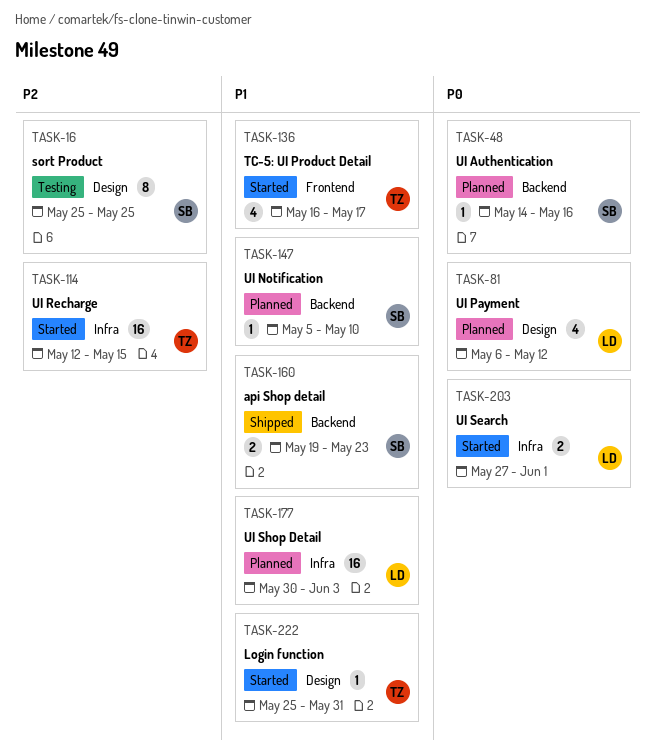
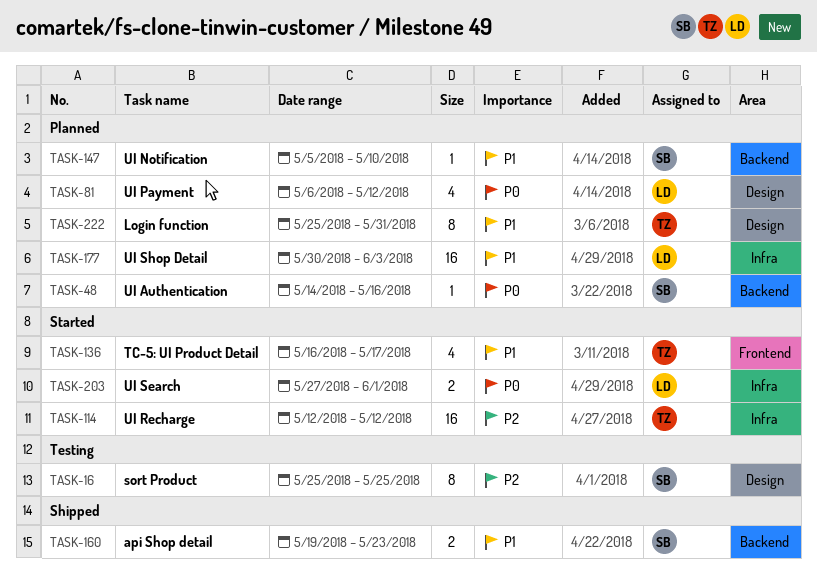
TASK-114, due: May 15 -> May 12
TASK-222, status: Started -> Planned
TASK-222, estimate: 1 -> 8

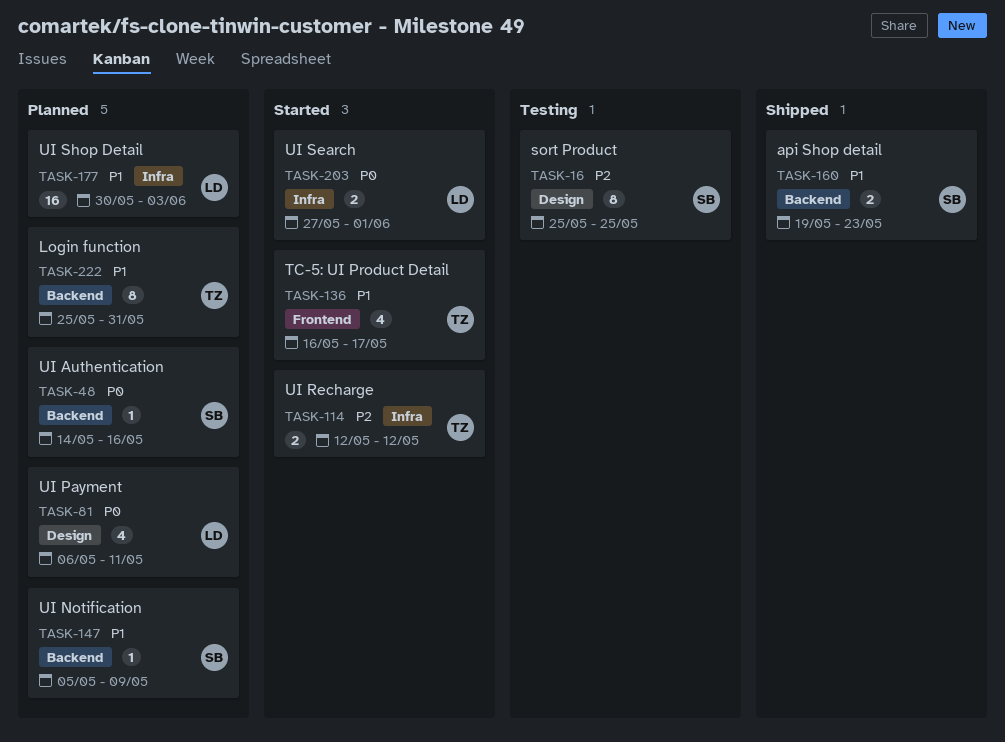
TASK-81, due: May 12 -> May 11
TASK-114, estimate: 16 -> 2
TASK-147, due: May 10 -> May 9
TASK-222, label: Design -> Backend

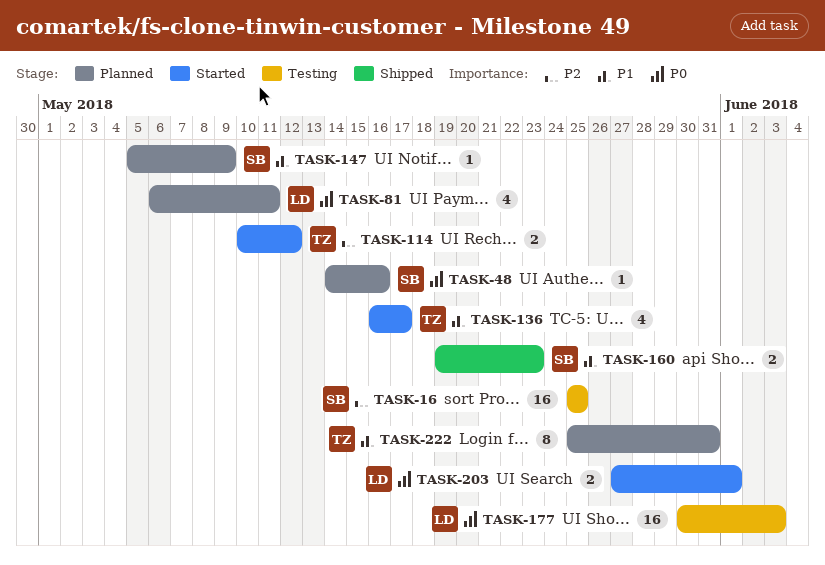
TASK-16, estimate: 8 -> 16
TASK-114, start: May 12 -> May 10
TASK-177, status: Planned -> Testing
TASK-177, priority: P1 -> P0

